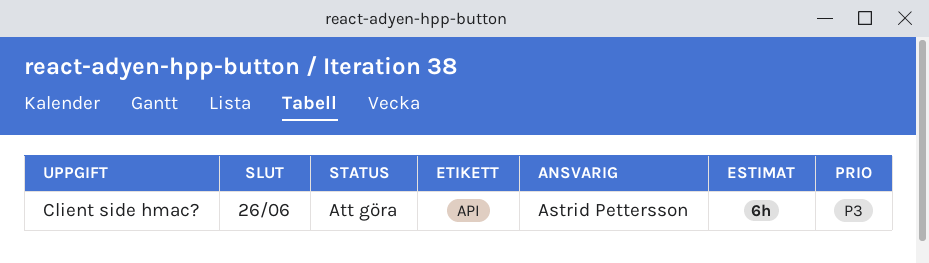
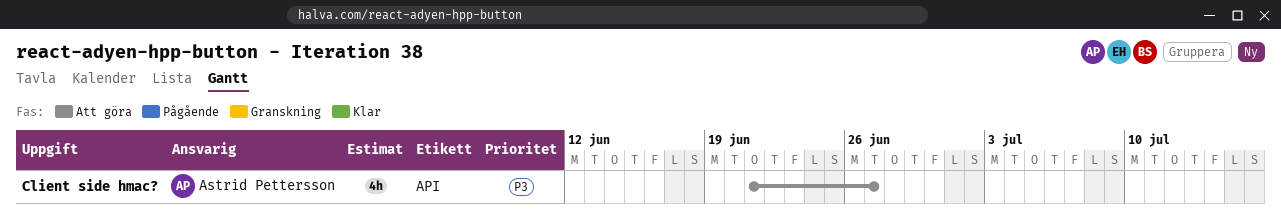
Client side hmac?, estimate: 6h -> 4h
Client side hmac?, due: Jun 26 -> Jun 27

